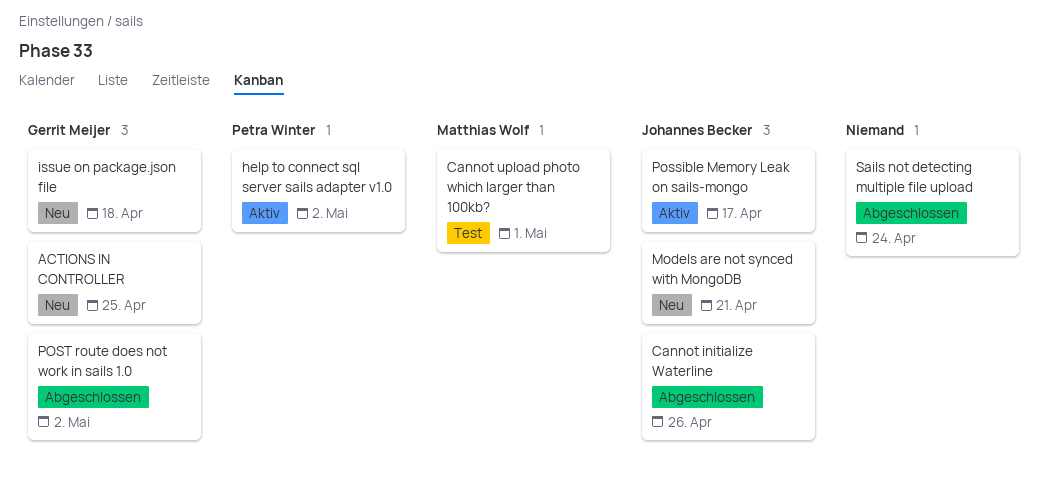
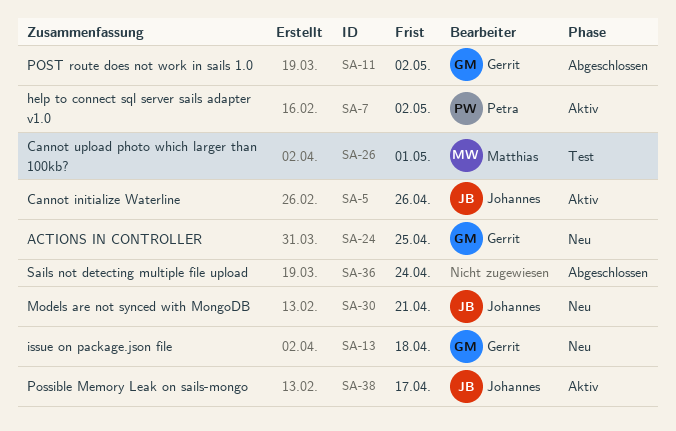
Cannot initialize Waterline, status: Abgeschlossen -> Aktiv

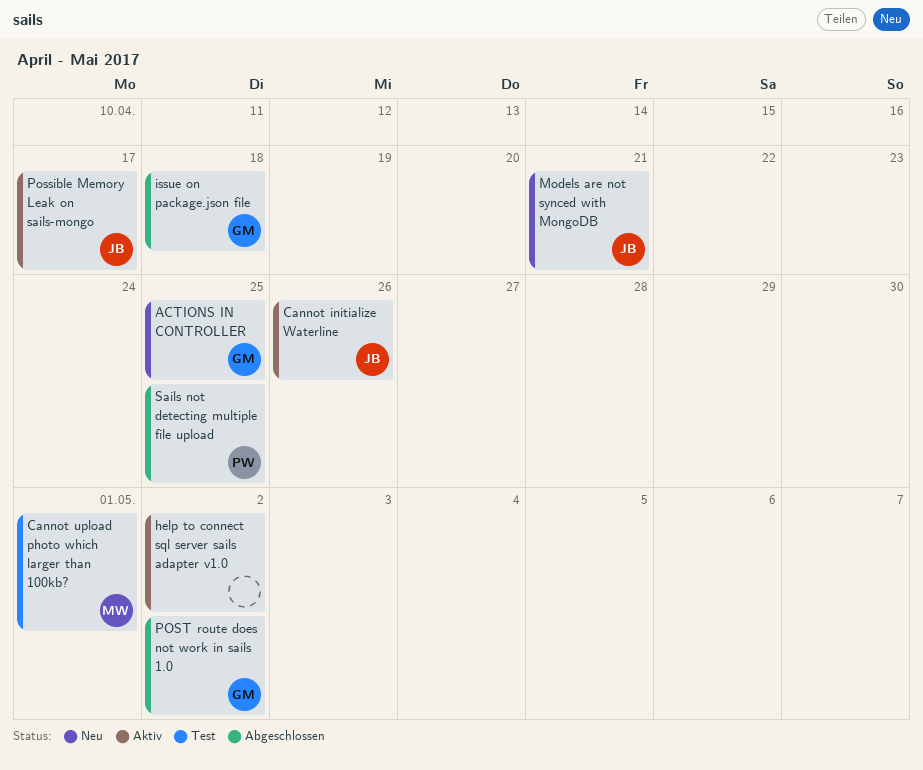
help to connect sql server sails adapter v1.0, owner: Petra -> none
issue on package.json file, status: Neu -> Abgeschlossen
Sails not detecting multiple file upload, owner: none -> Petra
Sails not detecting multiple file upload, due: Apr 24 -> Apr 25

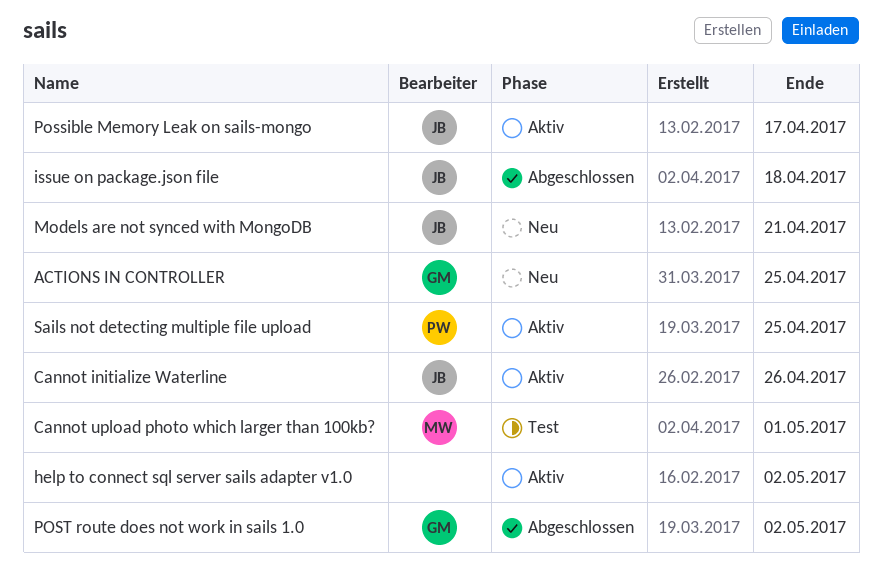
issue on package.json file, owner: GM -> JB
Sails not detecting multiple file upload, status: Abgeschlossen -> Aktiv

